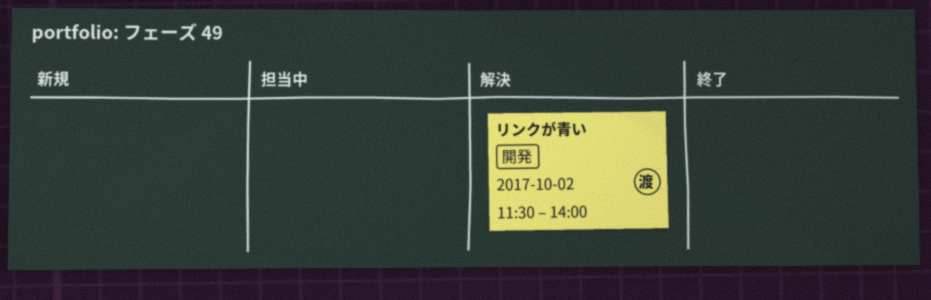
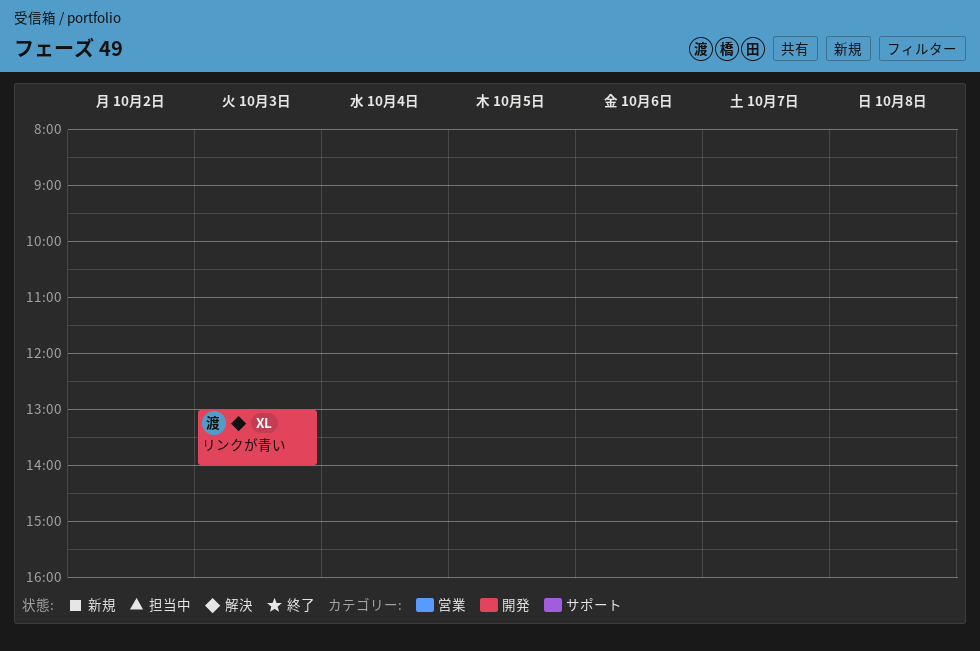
リンクが青い, day: Oct 2 -> Oct 3
リンクが青い, begins: 11:30 -> 13:00

